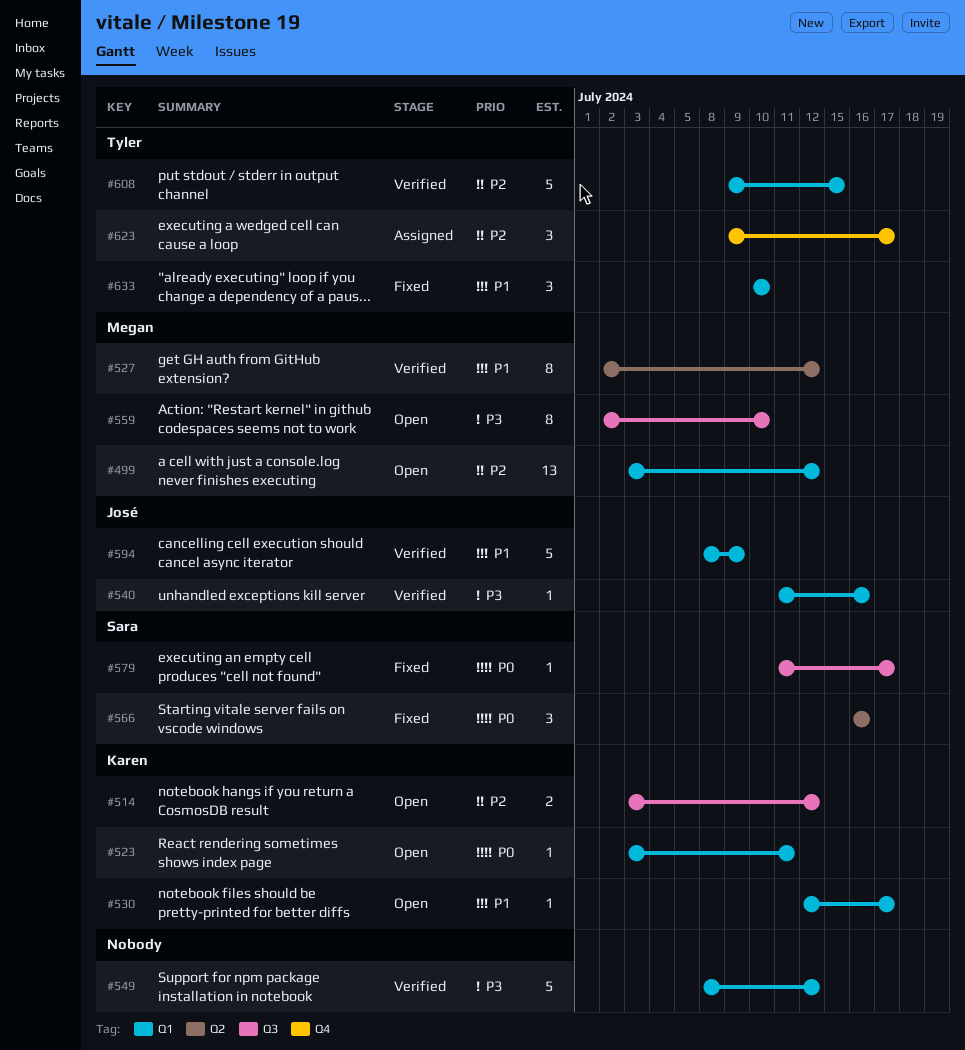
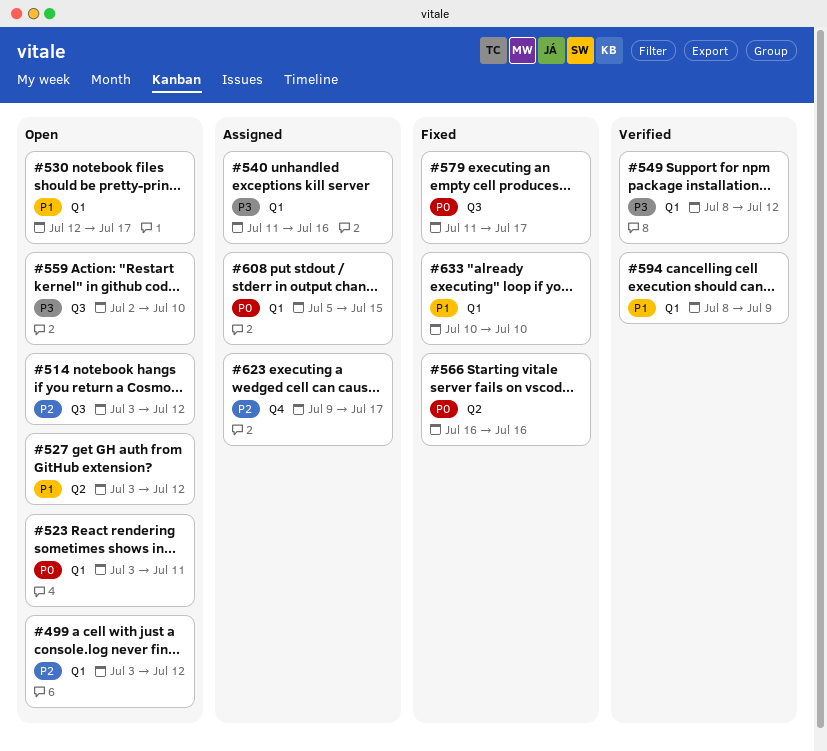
#527, status: Verified -> Open
#527, start: Jul 2 -> Jul 3
#540, status: Verified -> Assigned
#608, status: Verified -> Assigned
#608, priority: P2 -> P0
#608, start: Jul 9 -> Jul 5

